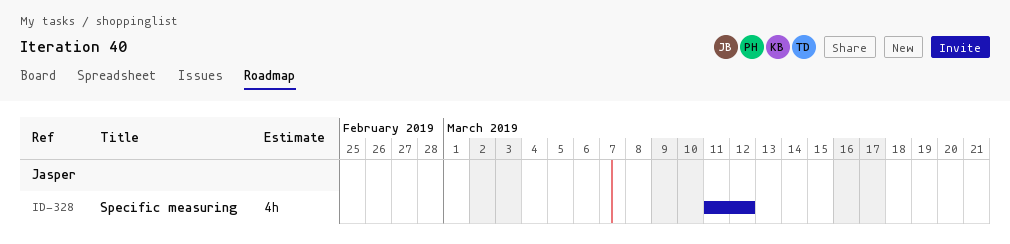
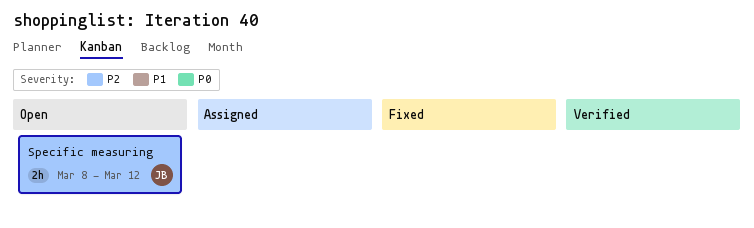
Specific measuring, estimate: 4h -> 2h
Specific measuring, start: Mar 11 -> Mar 8

